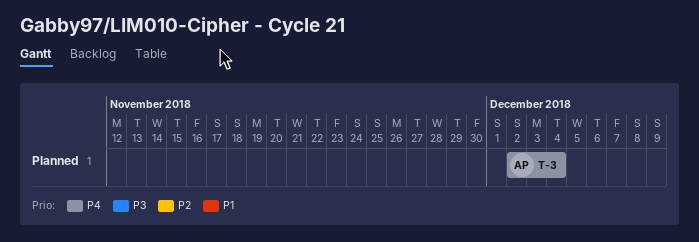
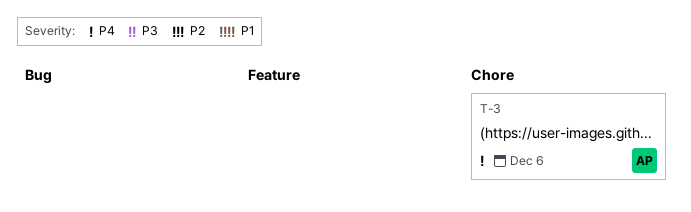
T-3, due: Dec 4 -> Dec 6

